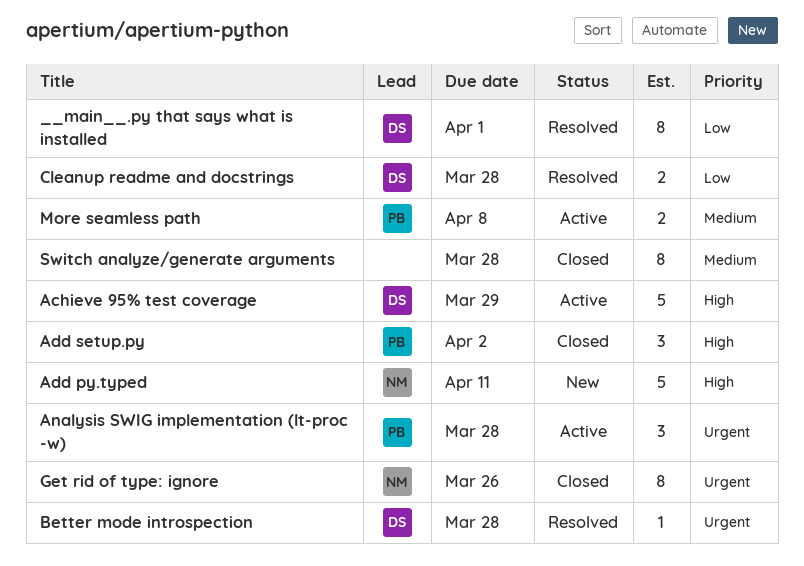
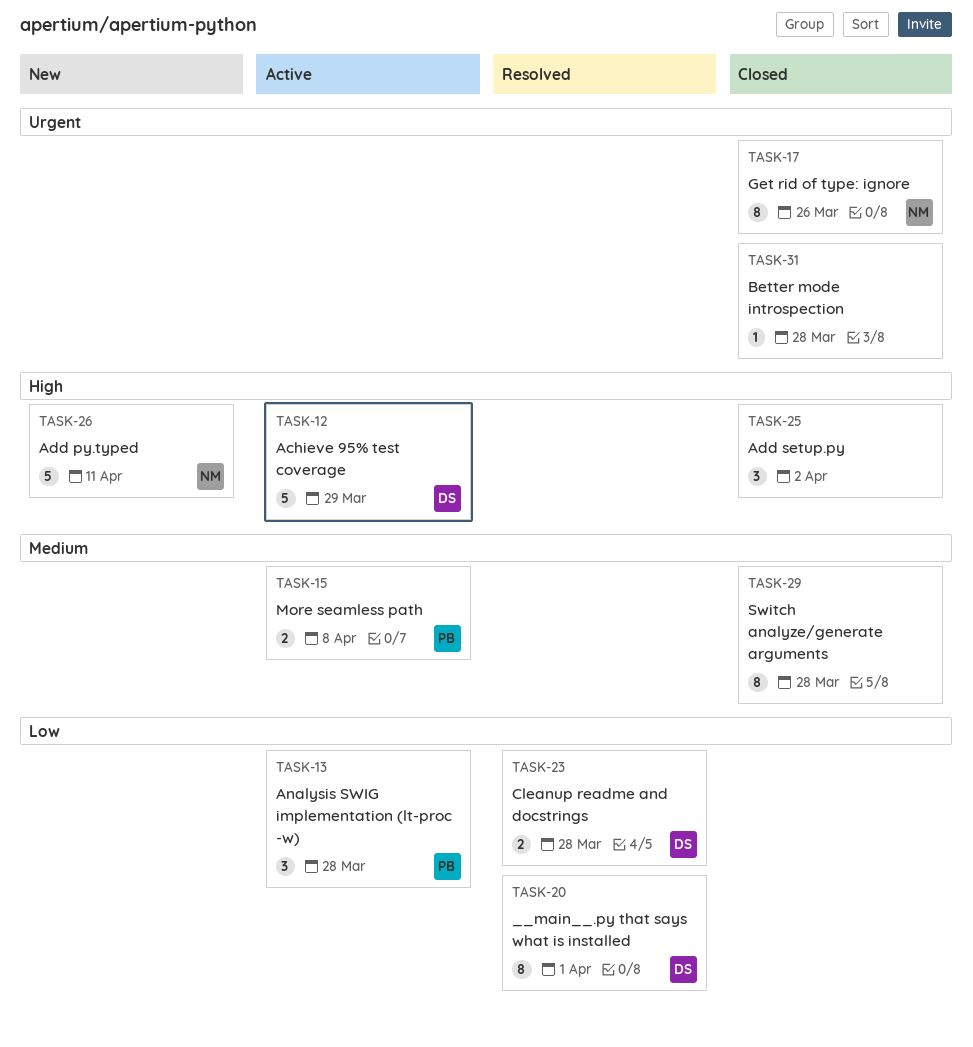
Add setup.py, owner: PB -> none
Analysis SWIG implementation (lt-proc -w), priority: Urgent -> Low
Better mode introspection, status: Resolved -> Closed
Better mode introspection, owner: DS -> none

